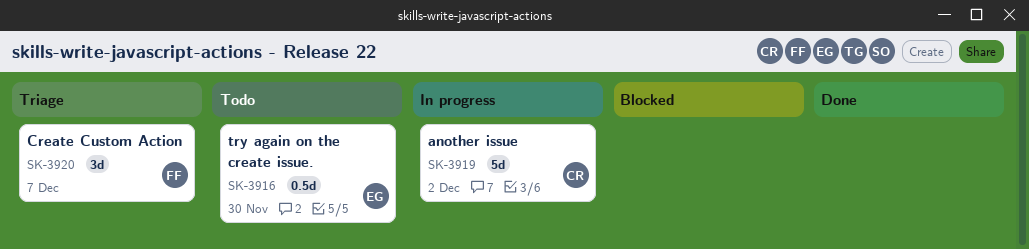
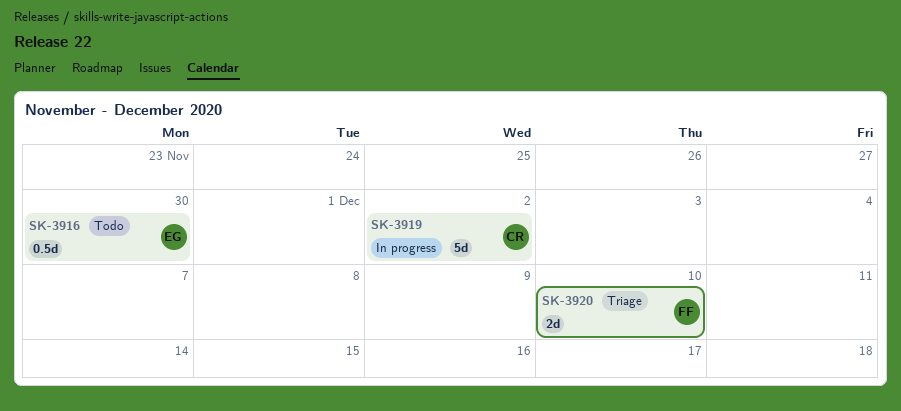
SK-3920, estimate: 3d -> 2d
SK-3920, due: Dec 7 -> Dec 10

